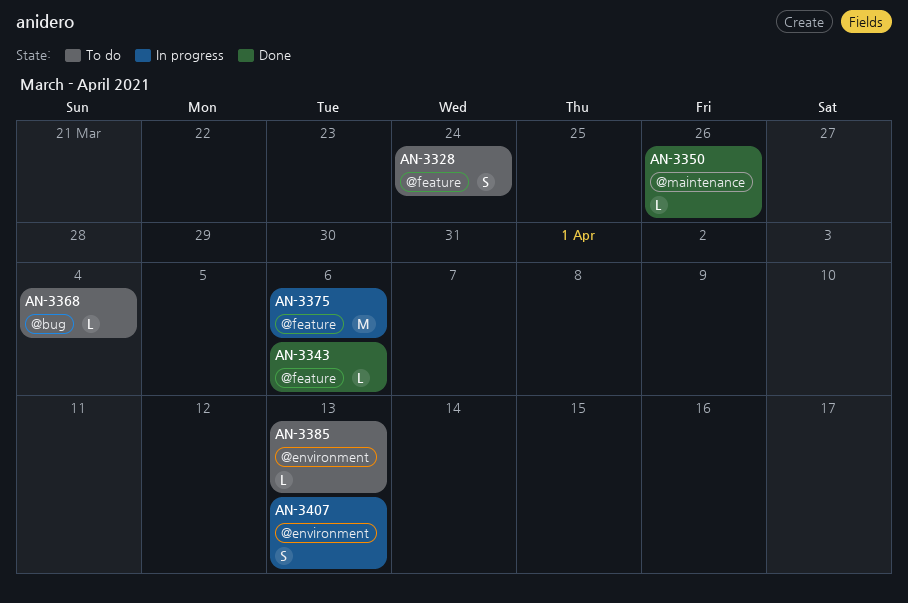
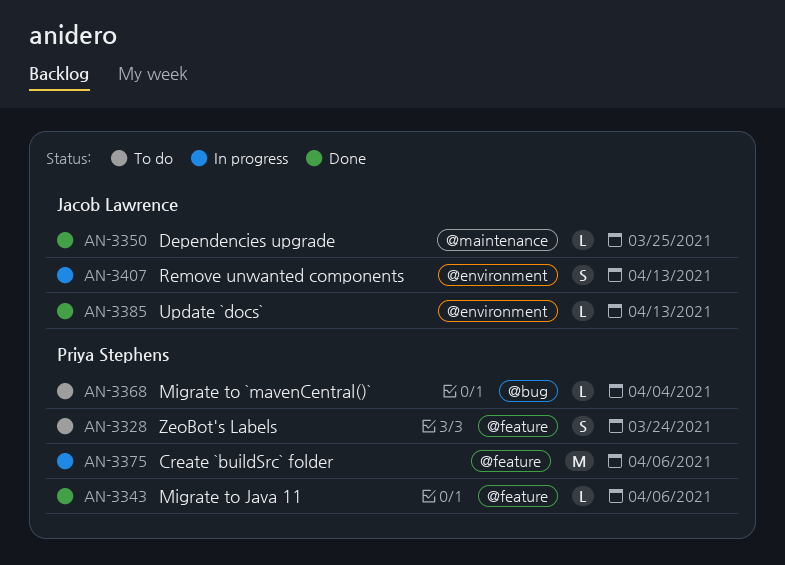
AN-3350, due: Mar 26 -> Mar 25
AN-3385, status: To do -> Done

